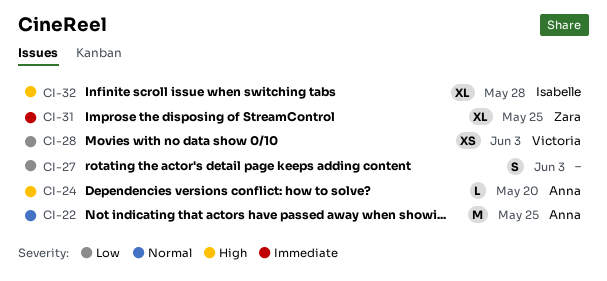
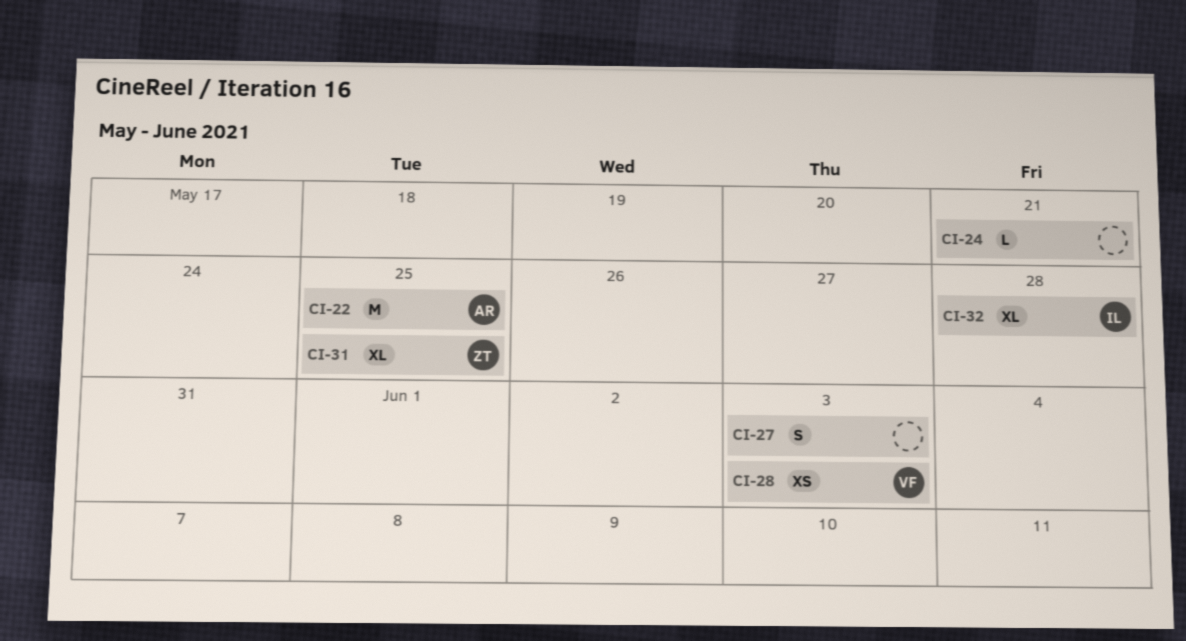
CI-24, owner: Anna -> none
CI-24, due: May 20 -> May 21

